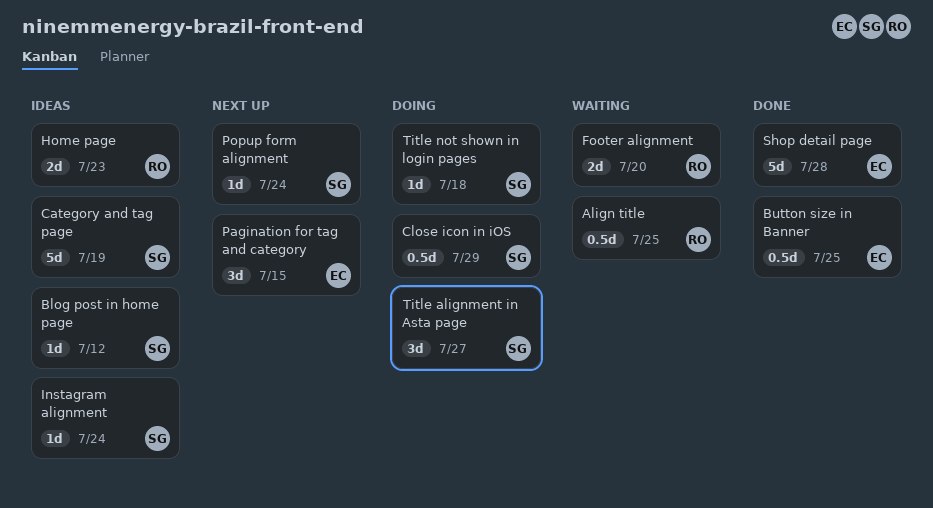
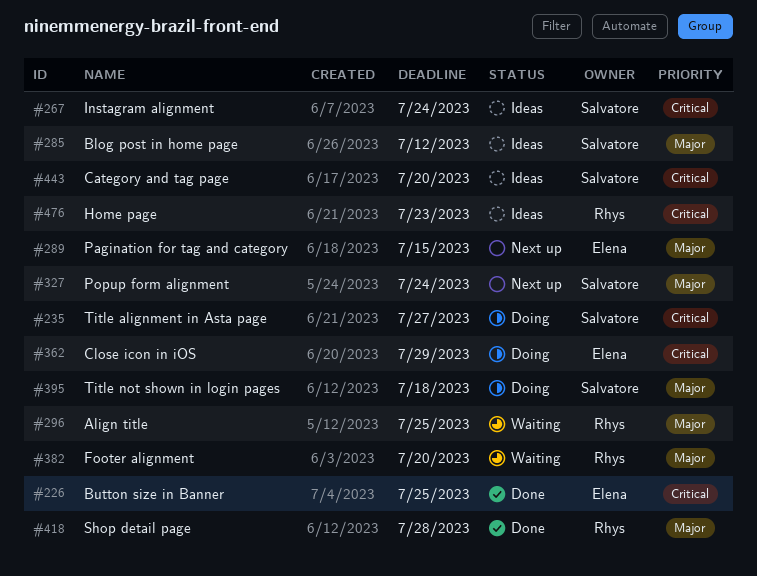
Category and tag page, due: Jul 19 -> Jul 20
Close icon in iOS, owner: Salvatore -> Elena
Shop detail page, owner: Elena -> Rhys

